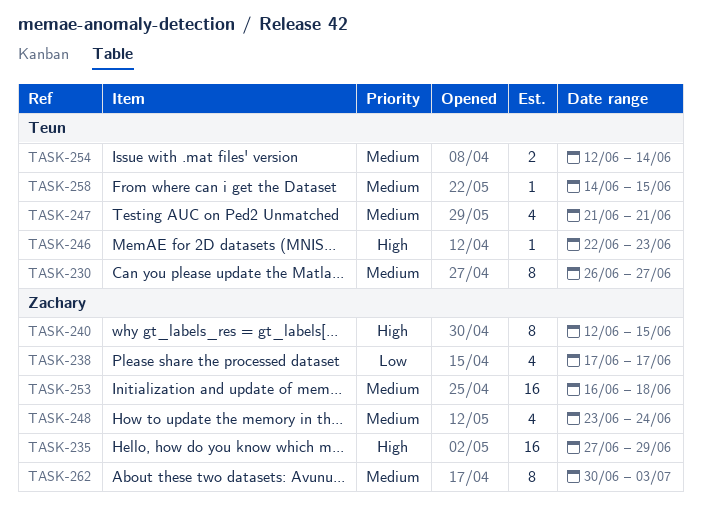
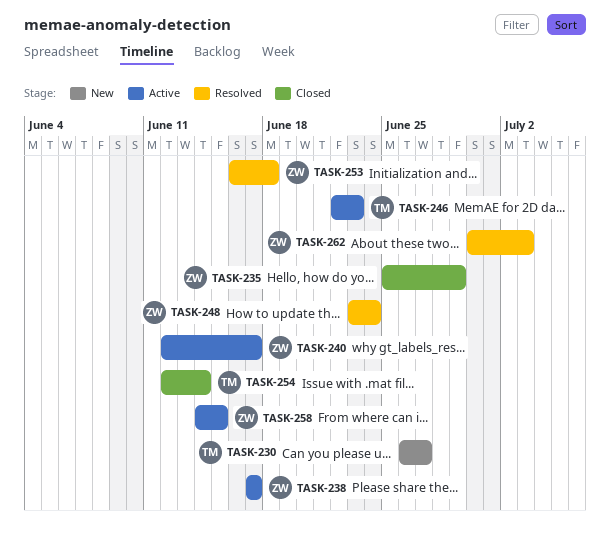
TASK-235, start: Jun 27 -> Jun 25
TASK-240, due: Jun 15 -> Jun 17
TASK-247: present -> none
TASK-258, owner: Teun -> Zachary

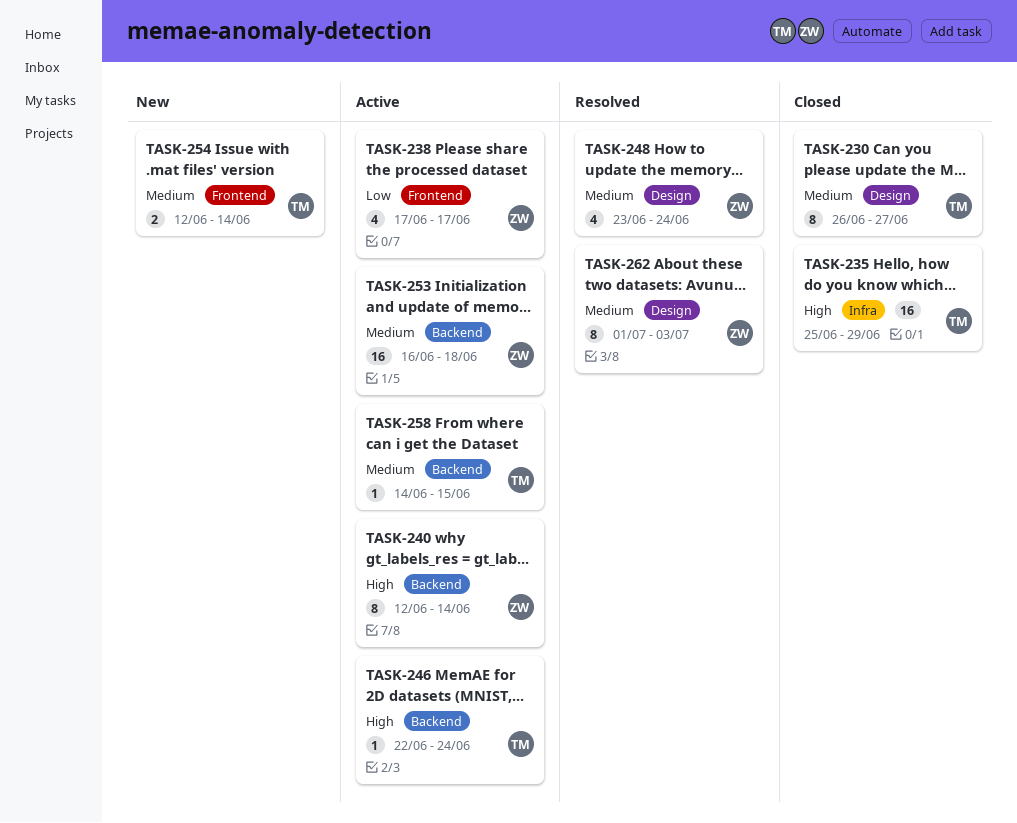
TASK-230, status: New -> Closed
TASK-235, owner: ZW -> TM
TASK-240, due: Jun 17 -> Jun 14
TASK-246, due: Jun 23 -> Jun 24
TASK-253, status: Resolved -> Active
TASK-254, status: Closed -> New
TASK-258, owner: ZW -> TM
TASK-262, start: Jun 30 -> Jul 1

